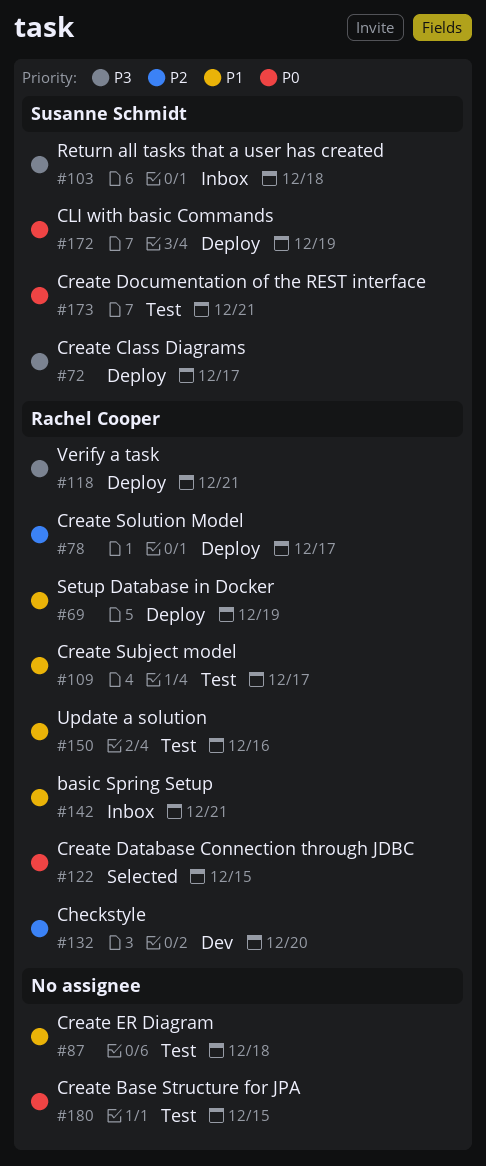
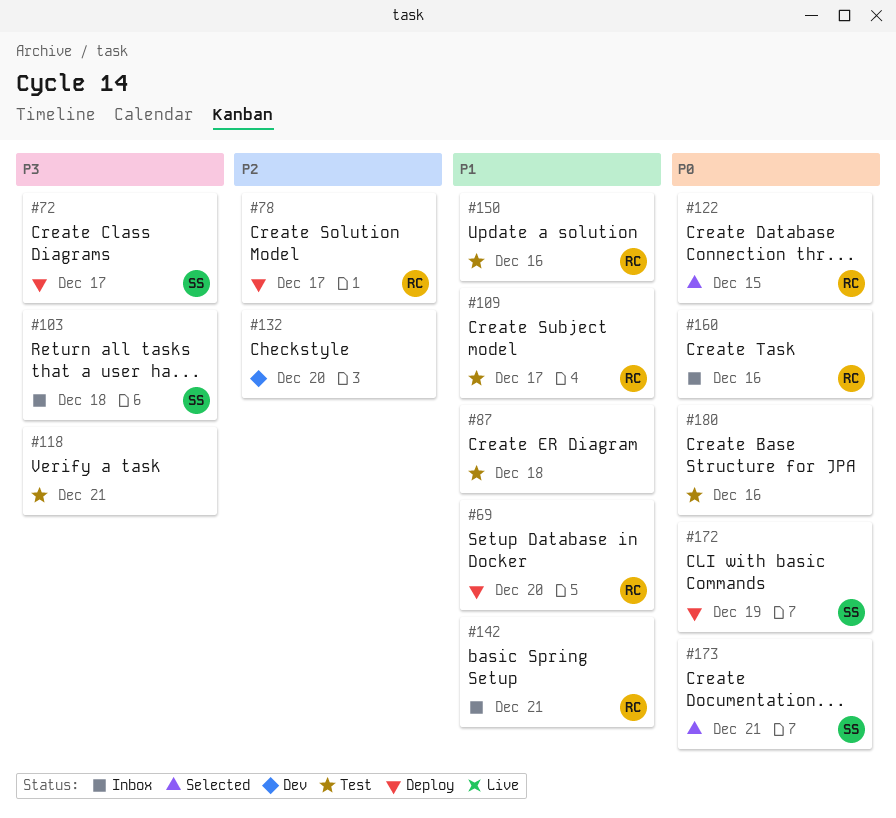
#69, due: Dec 19 -> Dec 20
#118, status: Deploy -> Test
#118, owner: Rachel Cooper -> none
#132, owner: Rachel Cooper -> none
#160: none -> present
#173, status: Test -> Selected
#180, due: Dec 15 -> Dec 16

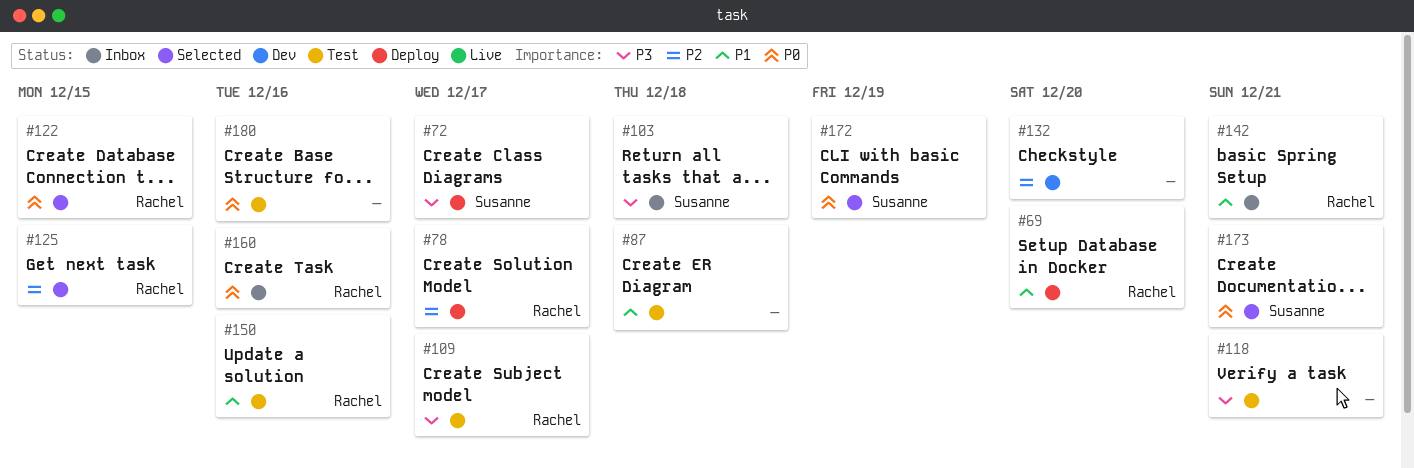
#109, priority: P1 -> P3
#125: none -> present
#172, status: Deploy -> Selected

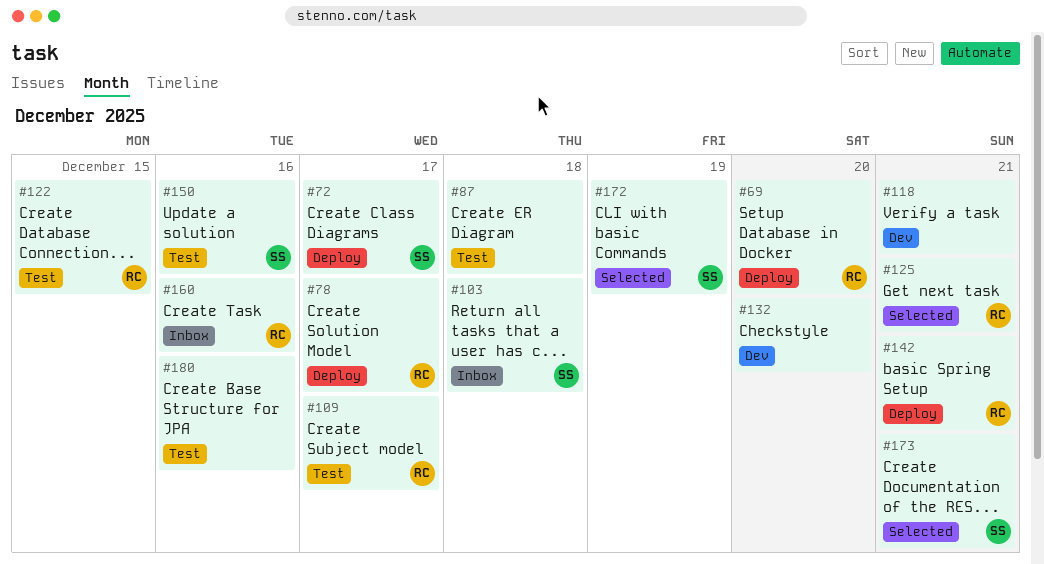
#118, status: Test -> Dev
#122, status: Selected -> Test
#125, due: Dec 15 -> Dec 21
#142, status: Inbox -> Deploy
#150, owner: Rachel -> Susanne

